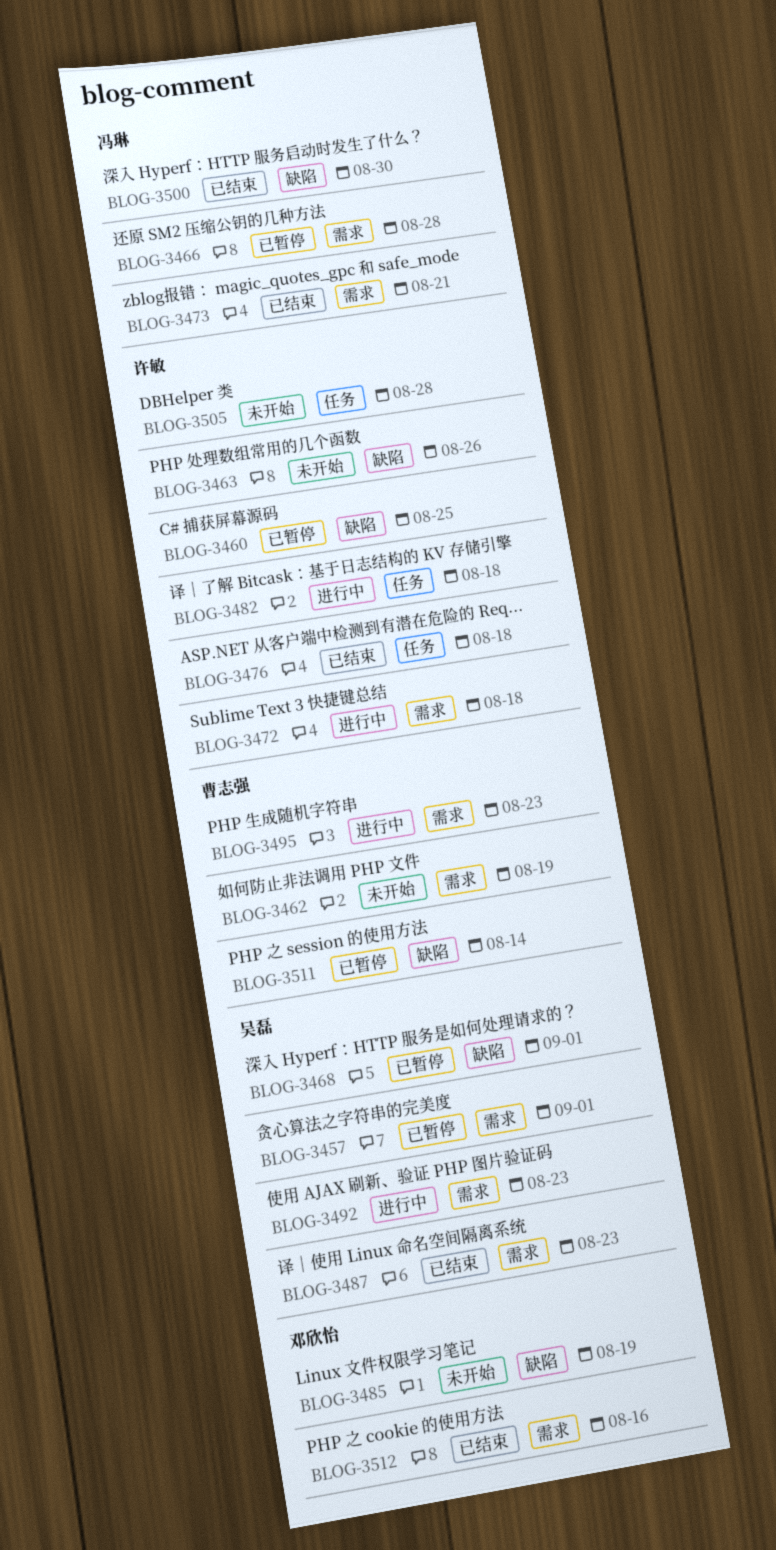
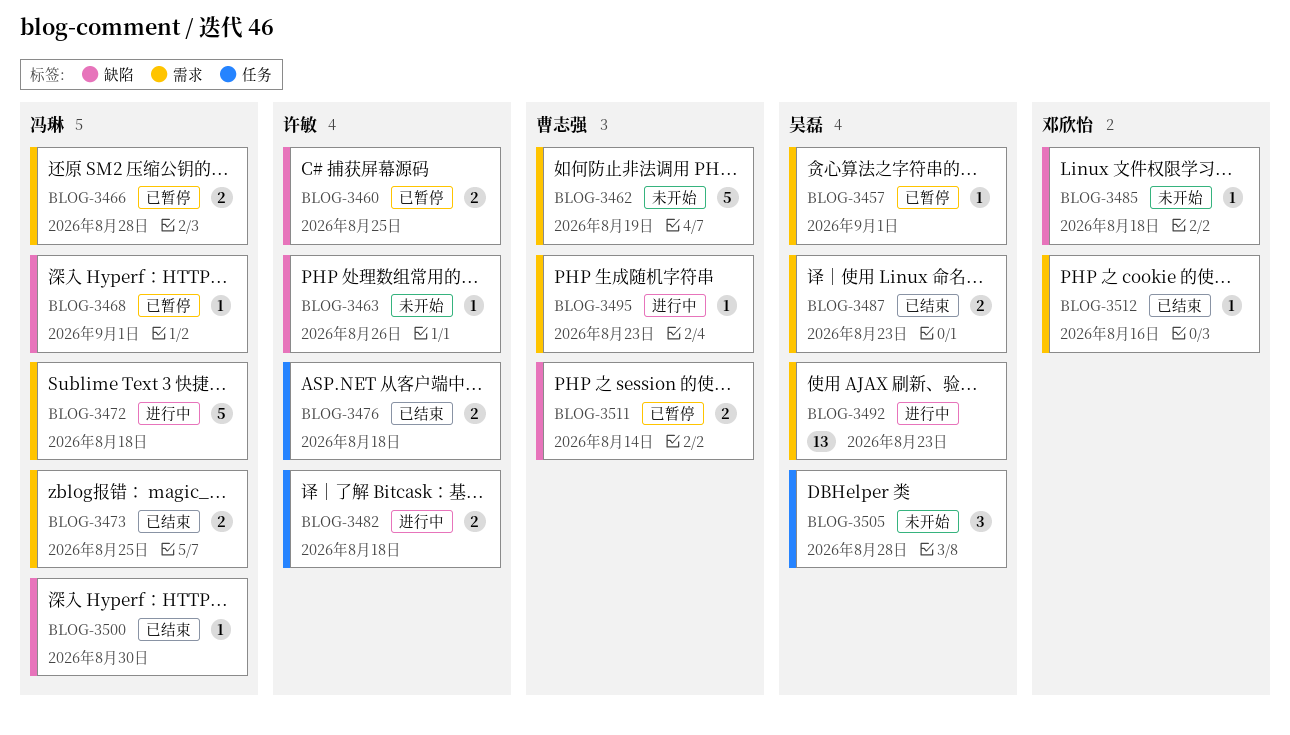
BLOG-3468, owner: 吴磊 -> 冯琳
BLOG-3472, owner: 许敏 -> 冯琳
BLOG-3473, due: Aug 21 -> Aug 25
BLOG-3485, due: Aug 19 -> Aug 18
BLOG-3505, owner: 许敏 -> 吴磊

